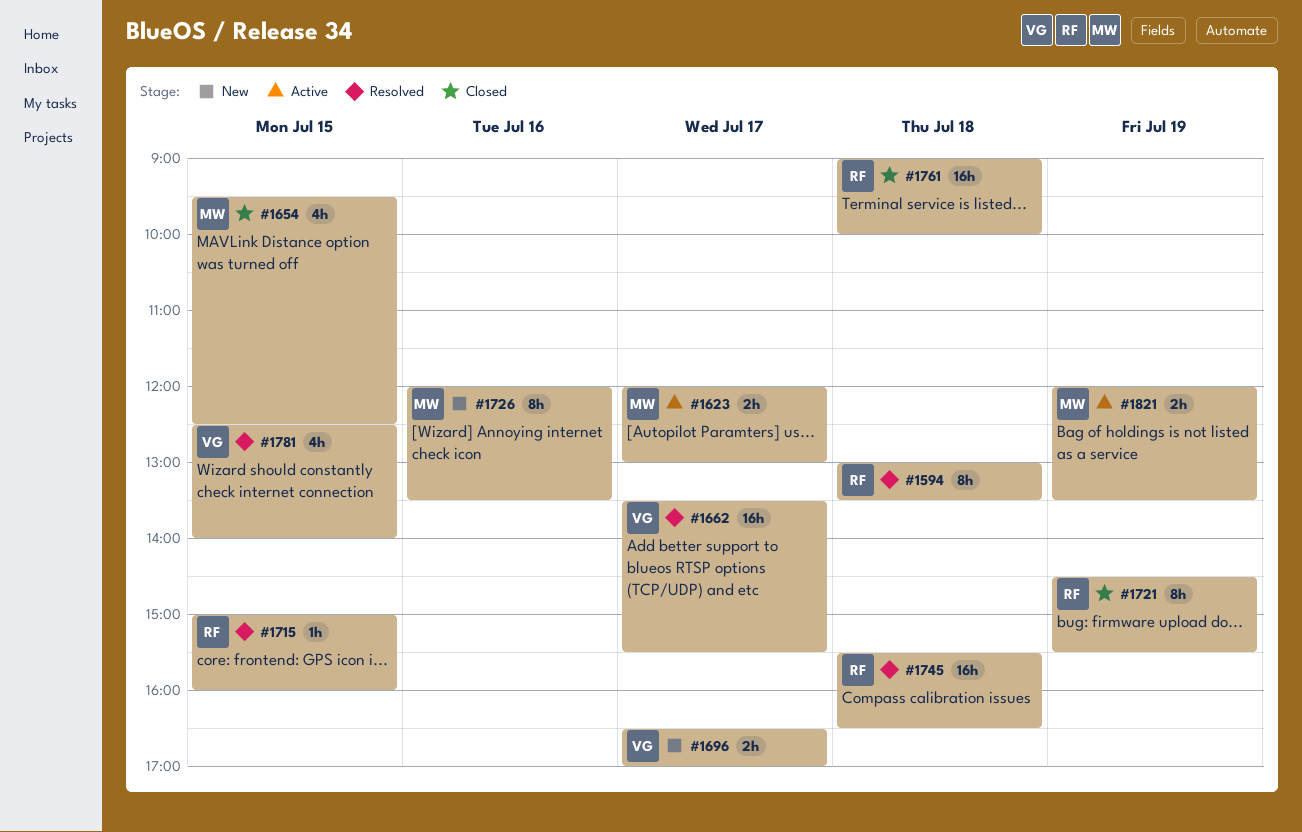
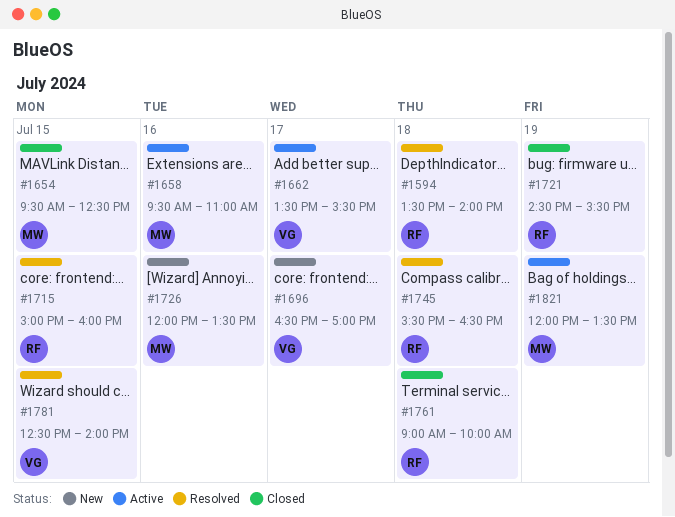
#1594, begins: 13:00 -> 13:30
#1594, ends: 13:30 -> 14:00
#1623: present -> none
#1658: none -> present
#1662, status: Resolved -> Active

